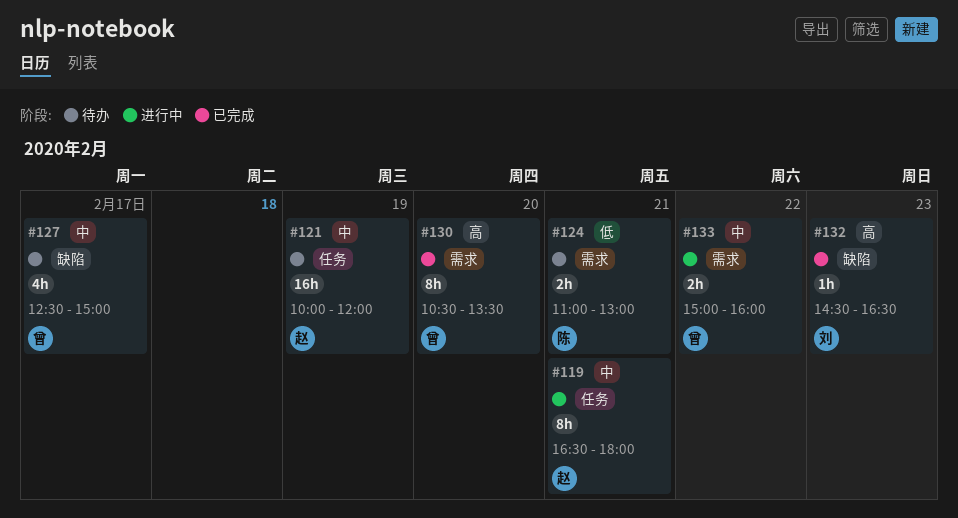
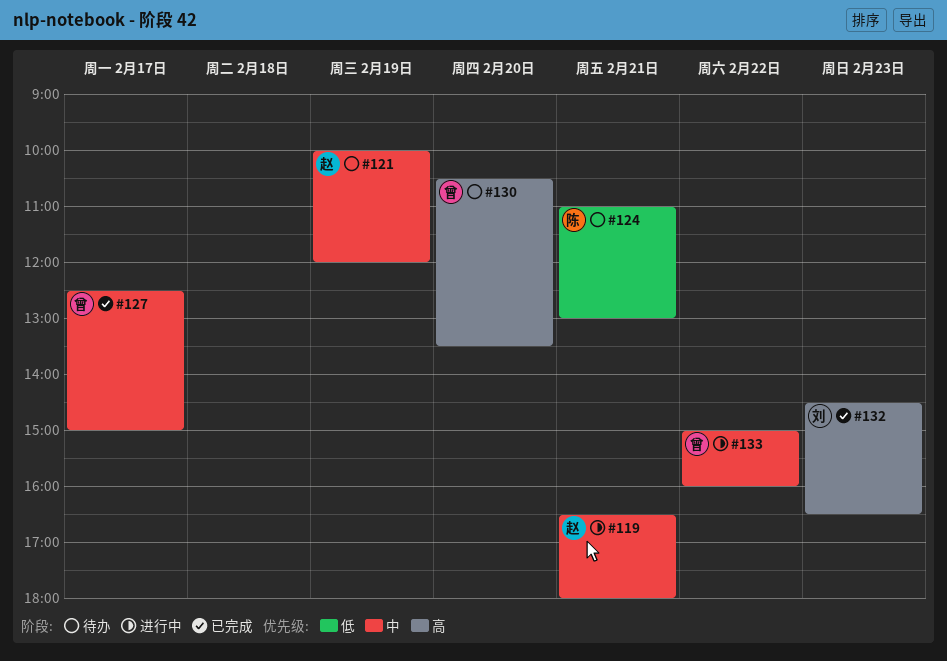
#127, status: 待办 -> 已完成
#130, status: 已完成 -> 待办

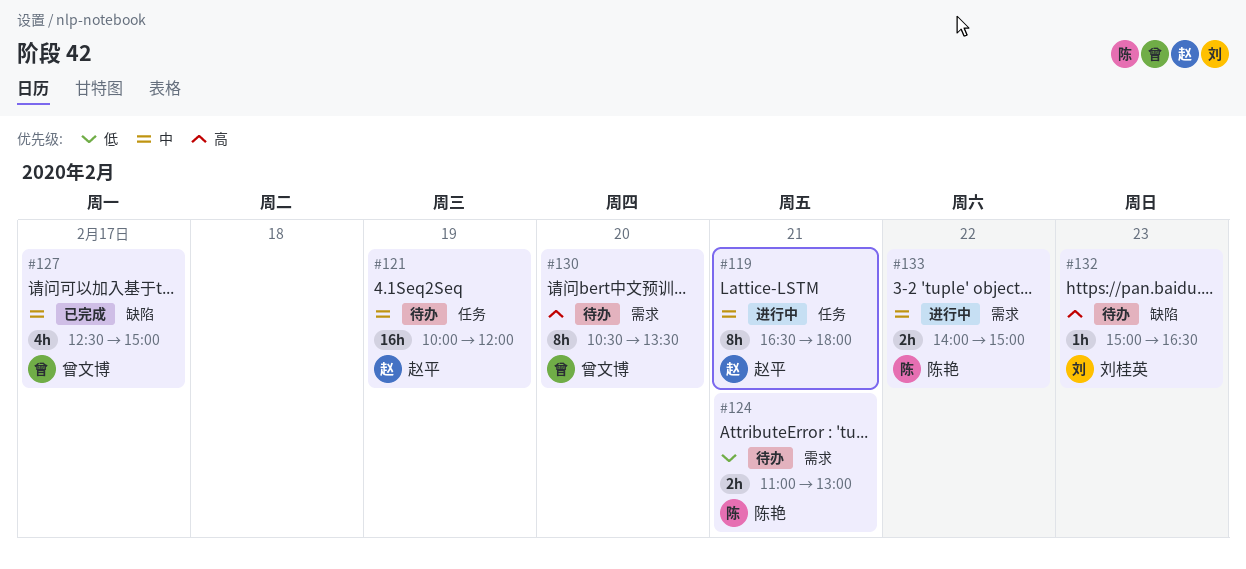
#132, status: 已完成 -> 待办
#132, begins: 14:30 -> 15:00
#133, owner: 曾文博 -> 陈艳
#133, begins: 15:00 -> 14:00
#133, ends: 16:00 -> 15:00

